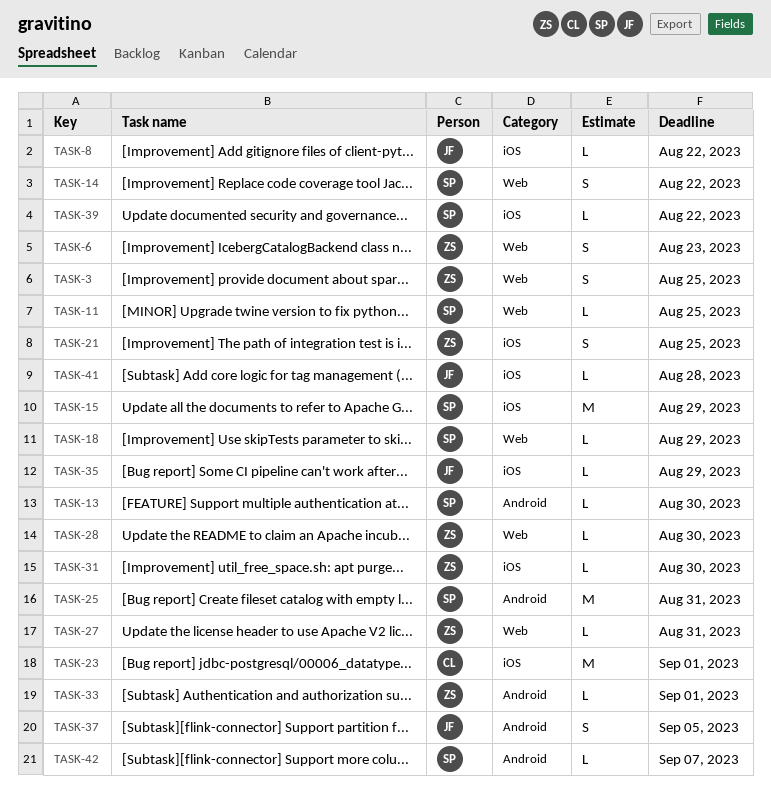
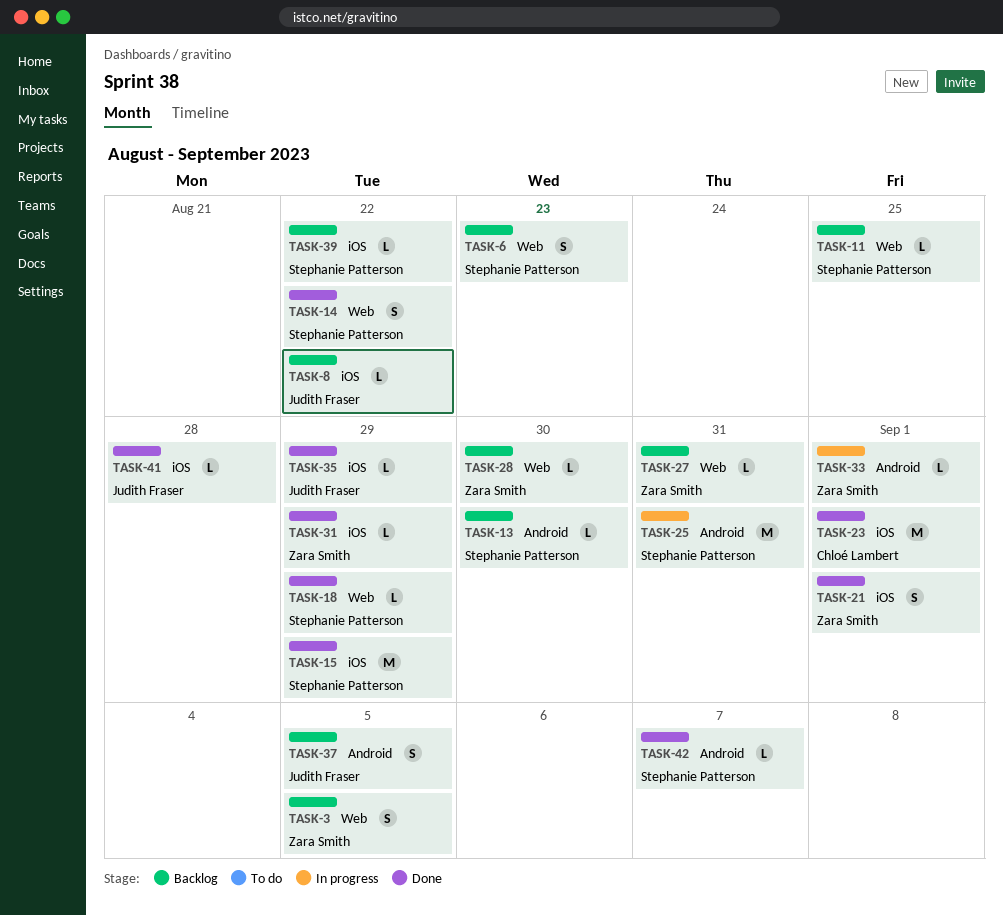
TASK-3, due: Aug 25 -> Sep 5
TASK-6, owner: Zara Smith -> Stephanie Patterson
TASK-21, due: Aug 25 -> Sep 1
TASK-31, due: Aug 30 -> Aug 29

